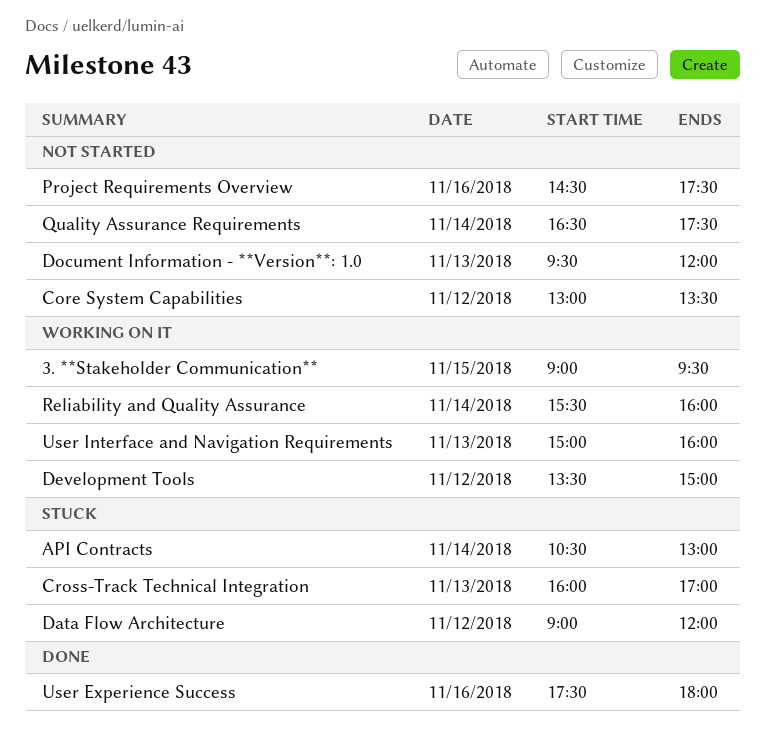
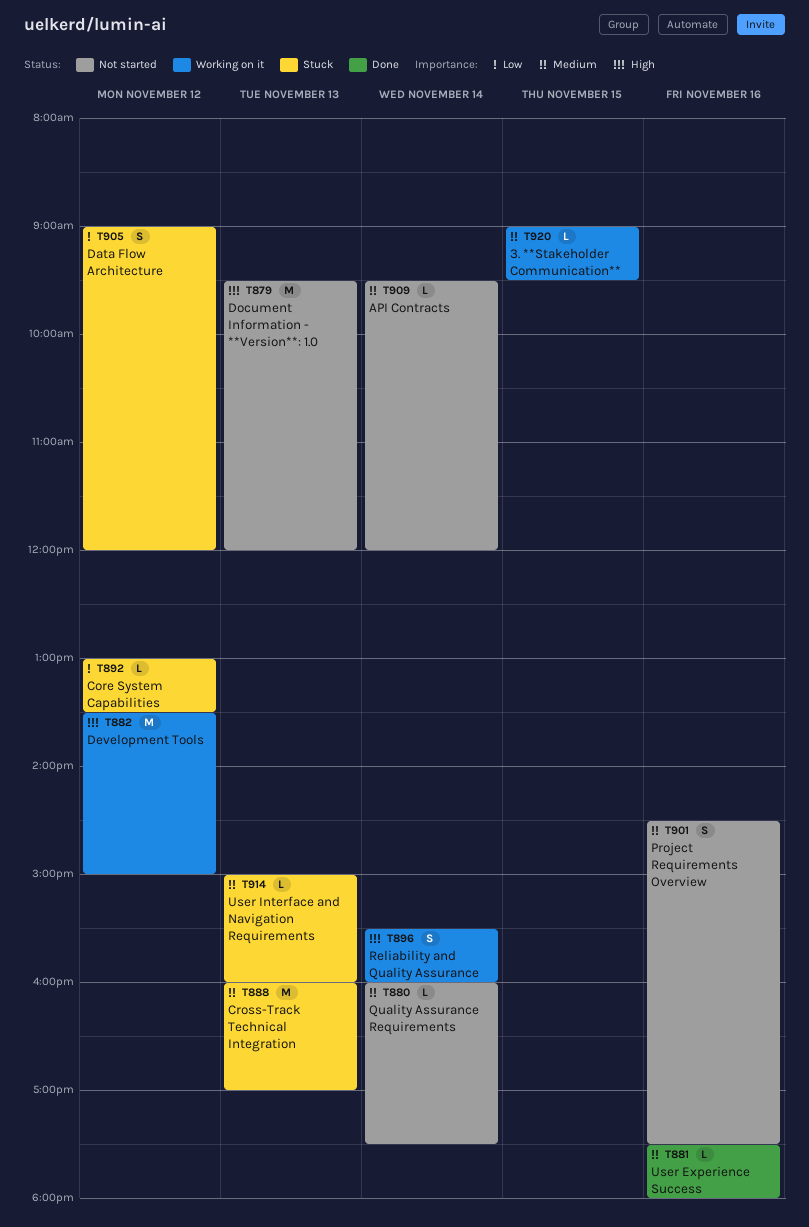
API Contracts, status: Stuck -> Not started
API Contracts, begins: 10:30 -> 09:30
API Contracts, ends: 13:00 -> 12:00
Core System Capabilities, status: Not started -> Stuck
Quality Assurance Requirements, begins: 16:30 -> 16:00
User Interface and Navigation Requirements, status: Working on it -> Stuck

